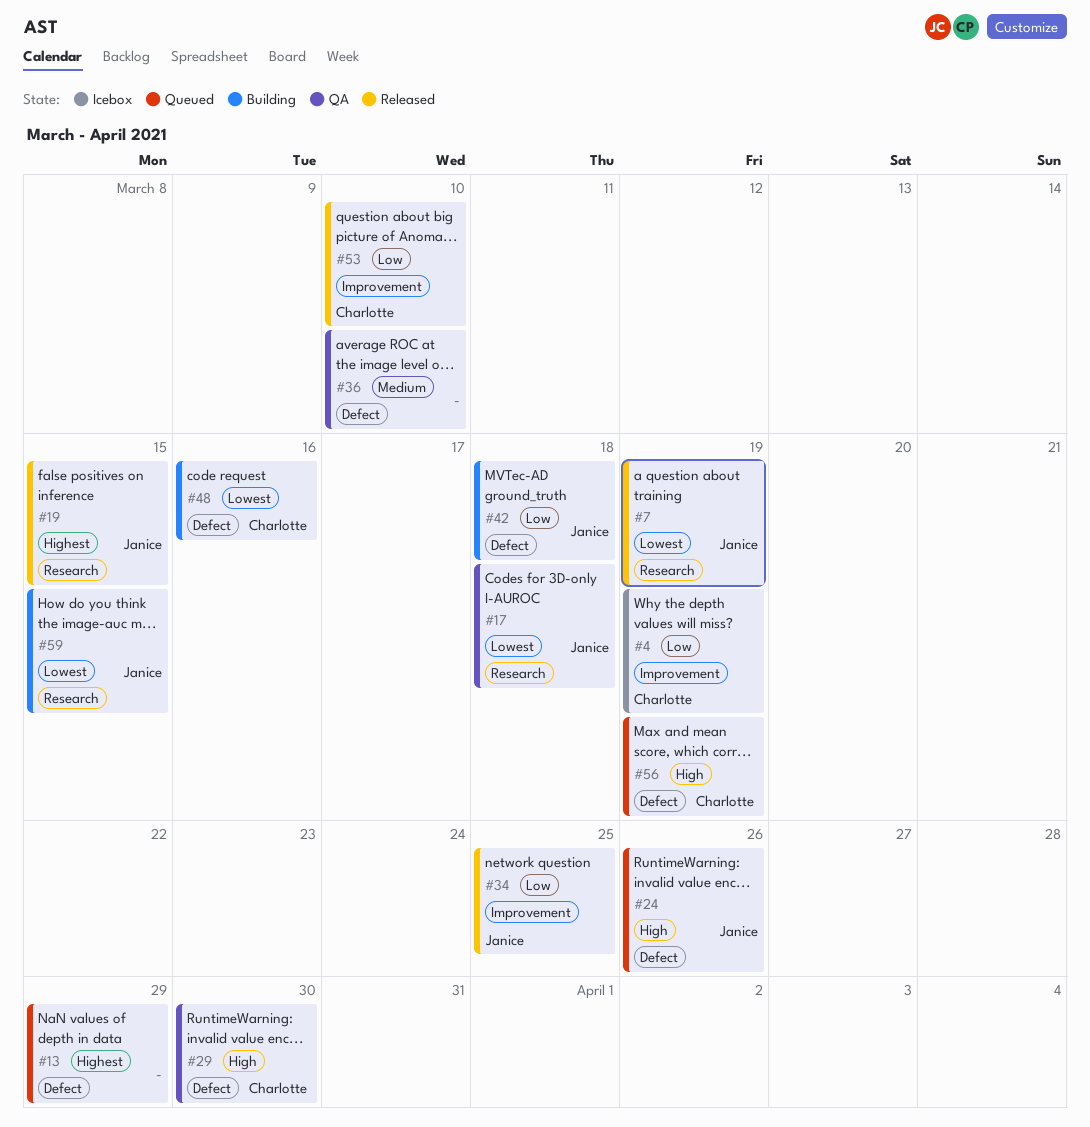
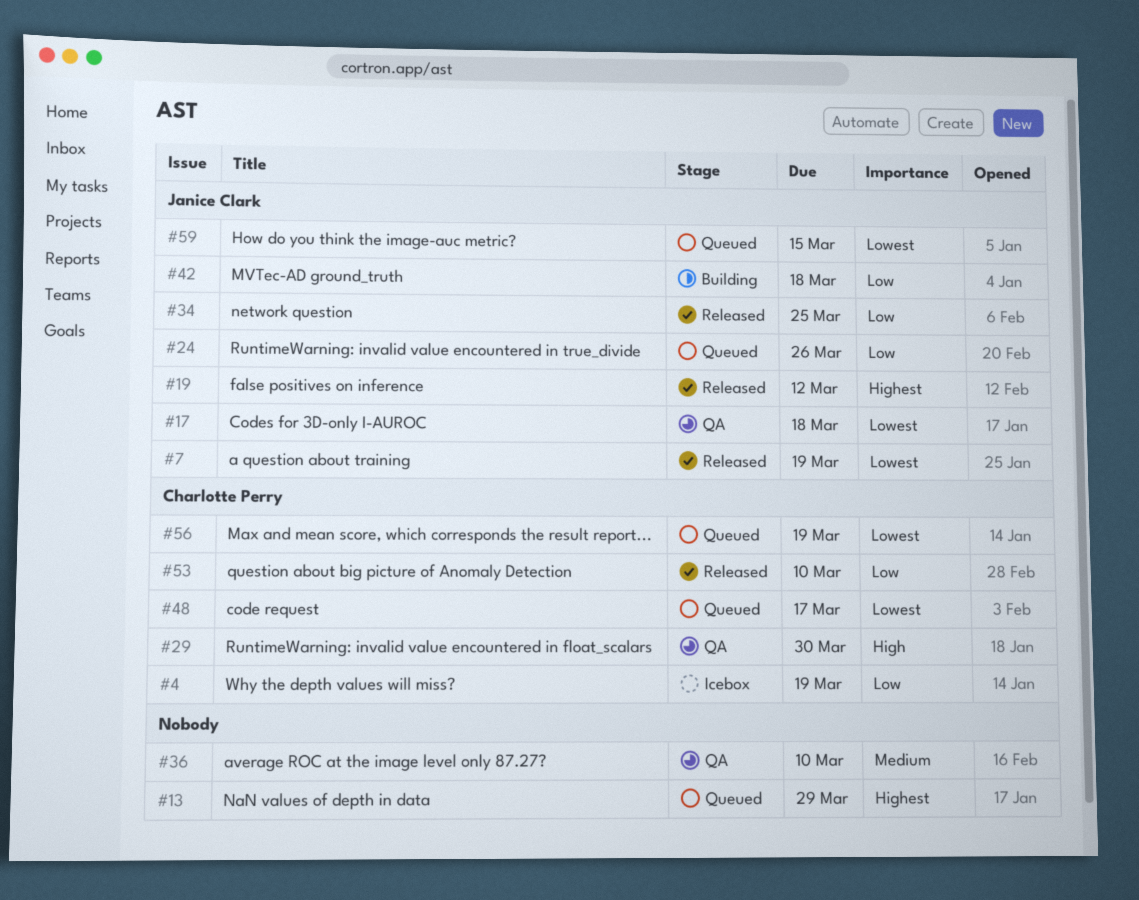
#19, due: Mar 15 -> Mar 12
#24, priority: High -> Low
#48, status: Building -> Queued
#48, due: Mar 16 -> Mar 17
#56, priority: High -> Lowest
#59, status: Building -> Queued

